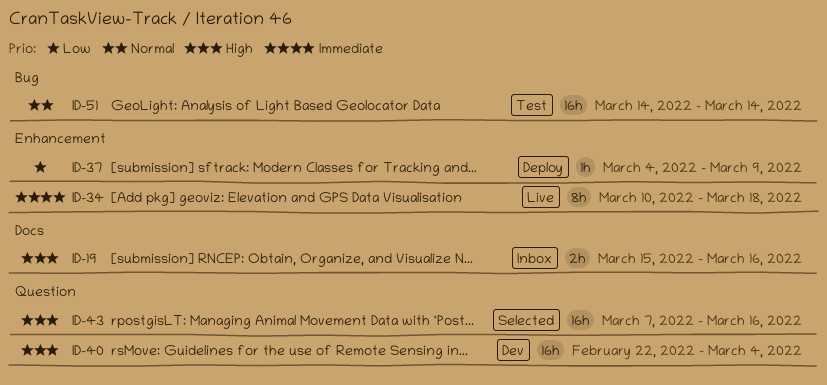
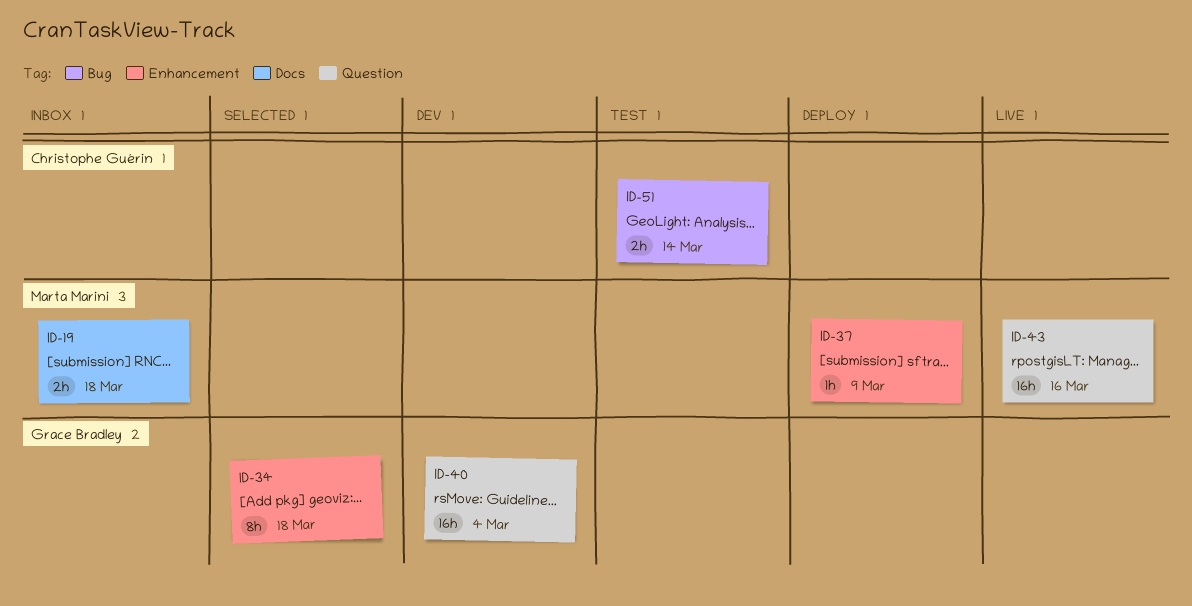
ID-19, due: Mar 16 -> Mar 18
ID-34, status: Live -> Selected
ID-43, status: Selected -> Live
ID-51, estimate: 16h -> 2h

